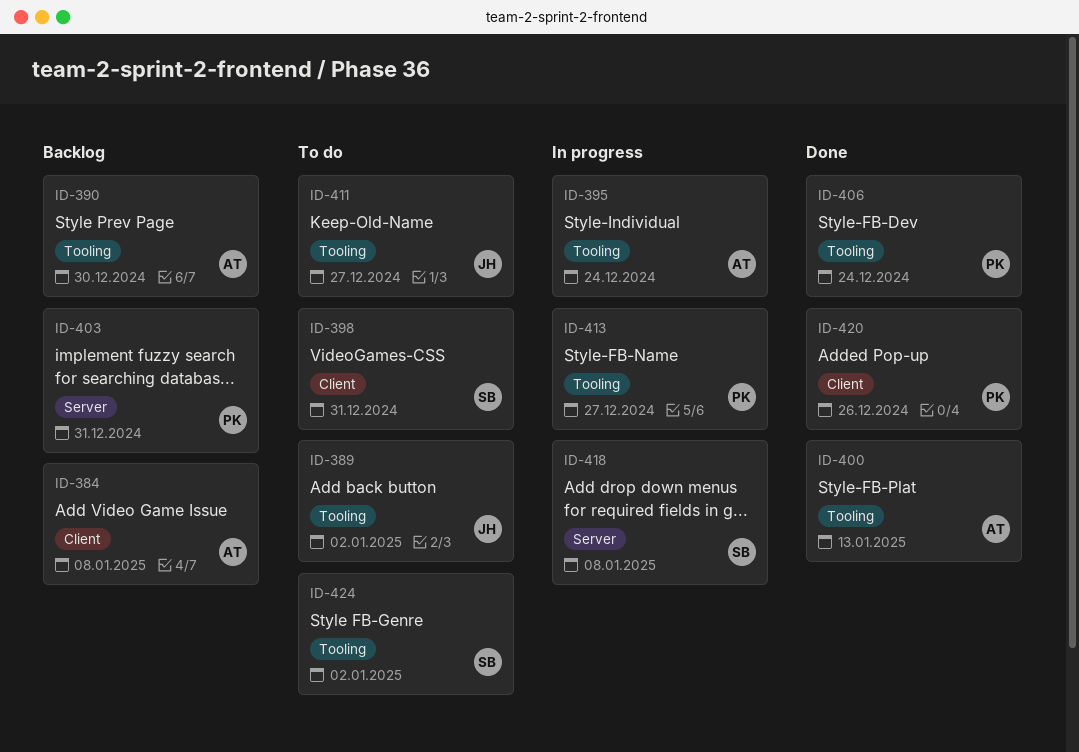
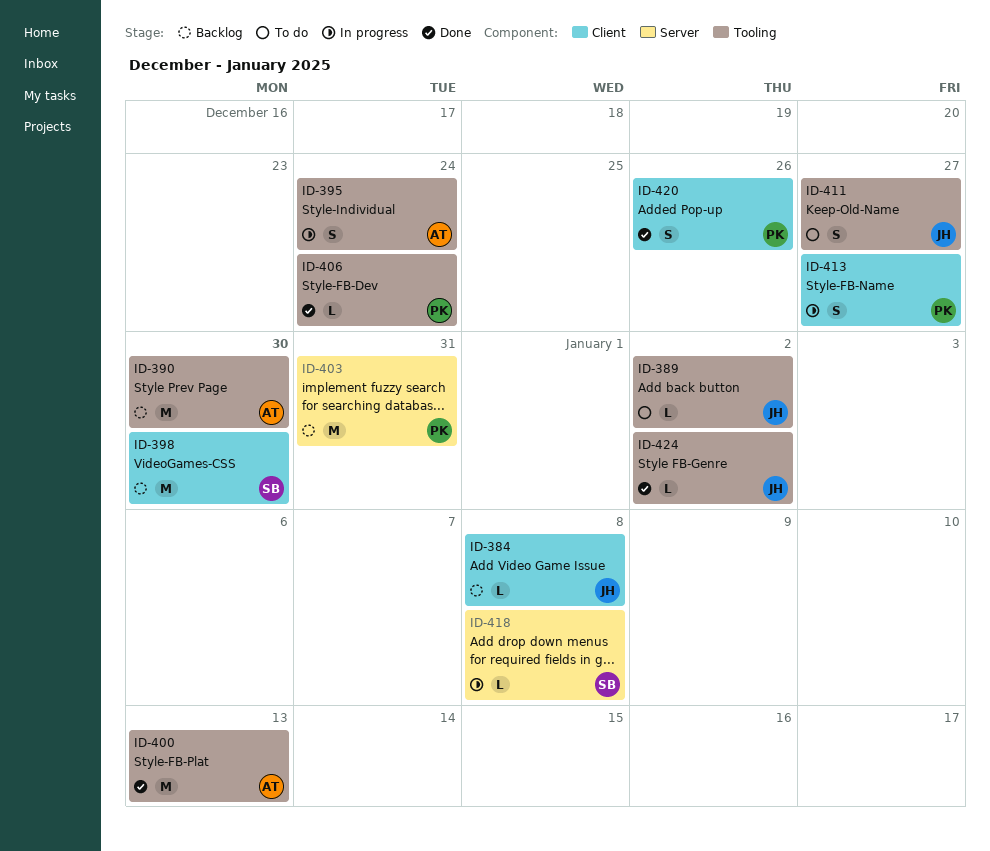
ID-384, owner: AT -> JH
ID-398, status: To do -> Backlog
ID-398, due: Dec 31 -> Dec 30
ID-413, label: Tooling -> Client
ID-424, status: To do -> Done
ID-424, owner: SB -> JH

